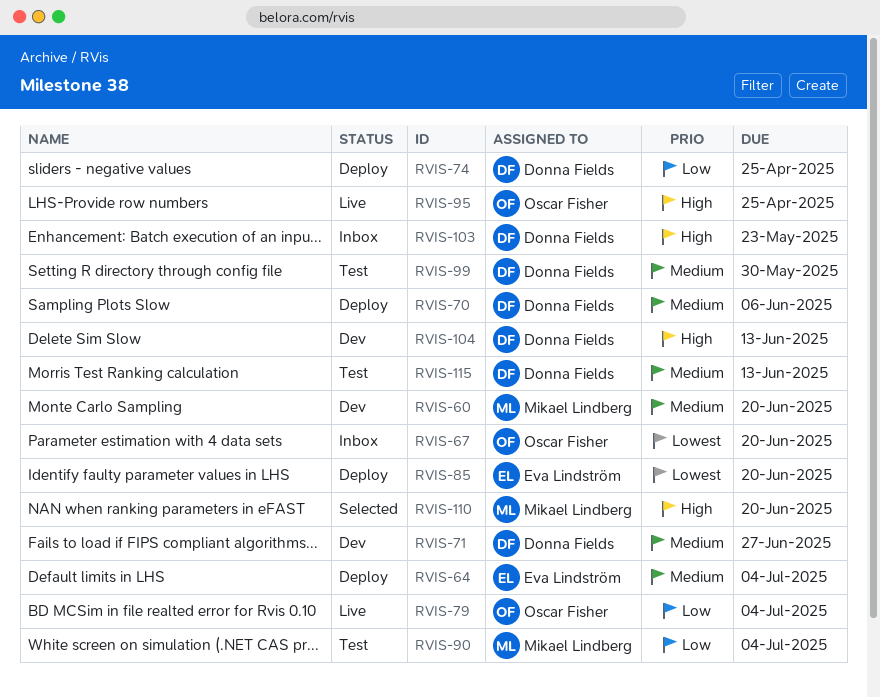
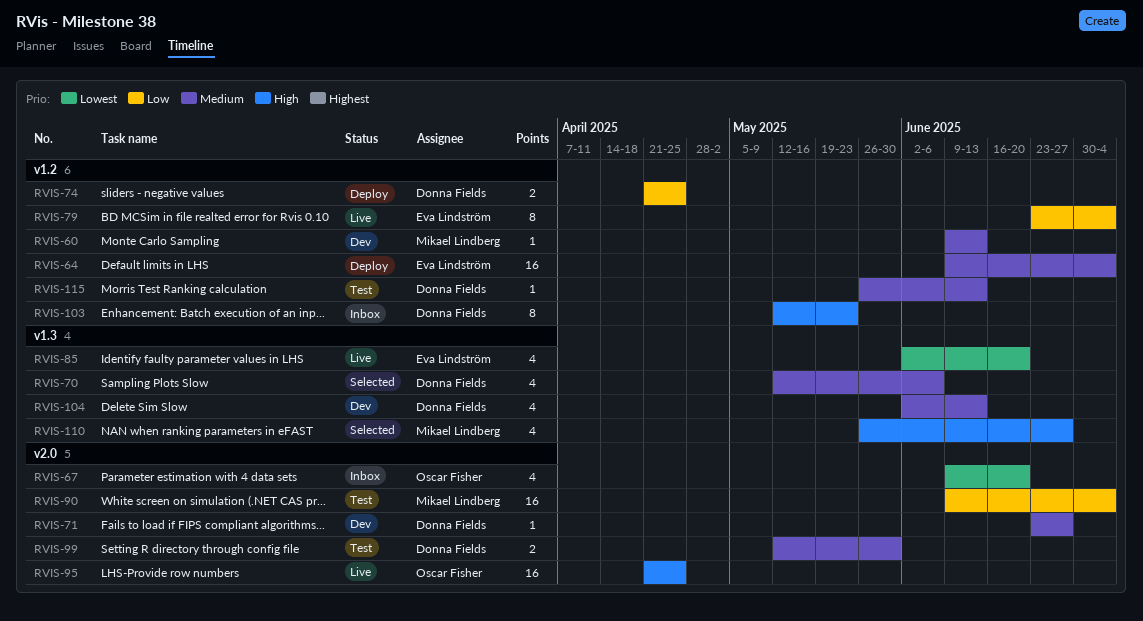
RVIS-60, due: Jun 20 -> Jun 13
RVIS-70, status: Deploy -> Selected
RVIS-79, owner: Oscar Fisher -> Eva Lindström
RVIS-85, status: Deploy -> Live
RVIS-104, priority: High -> Medium
RVIS-110, due: Jun 20 -> Jun 27

